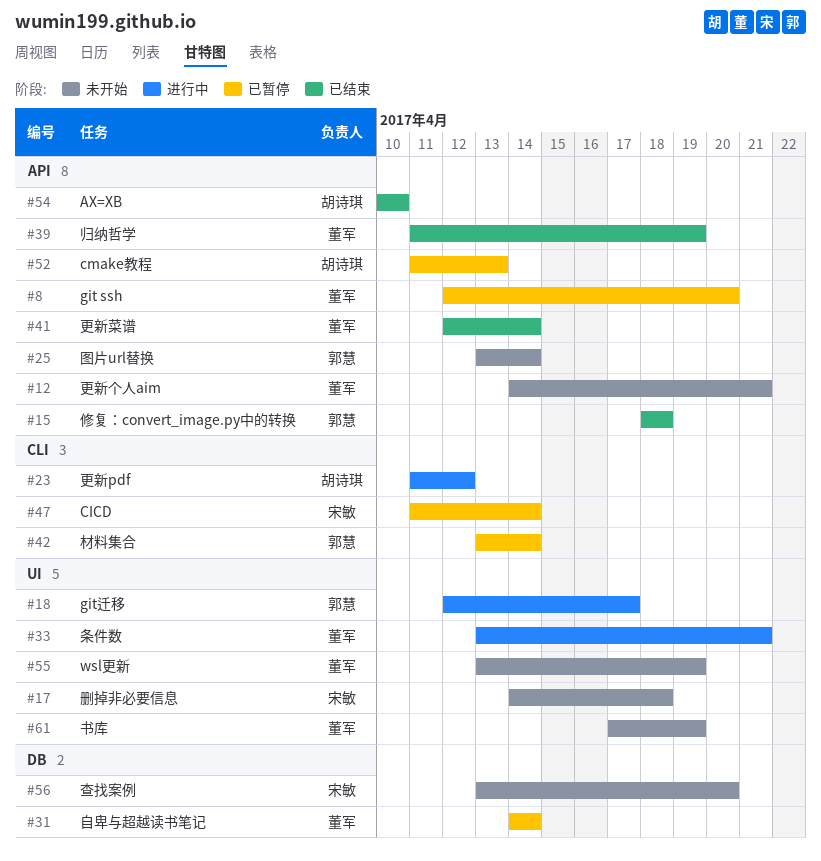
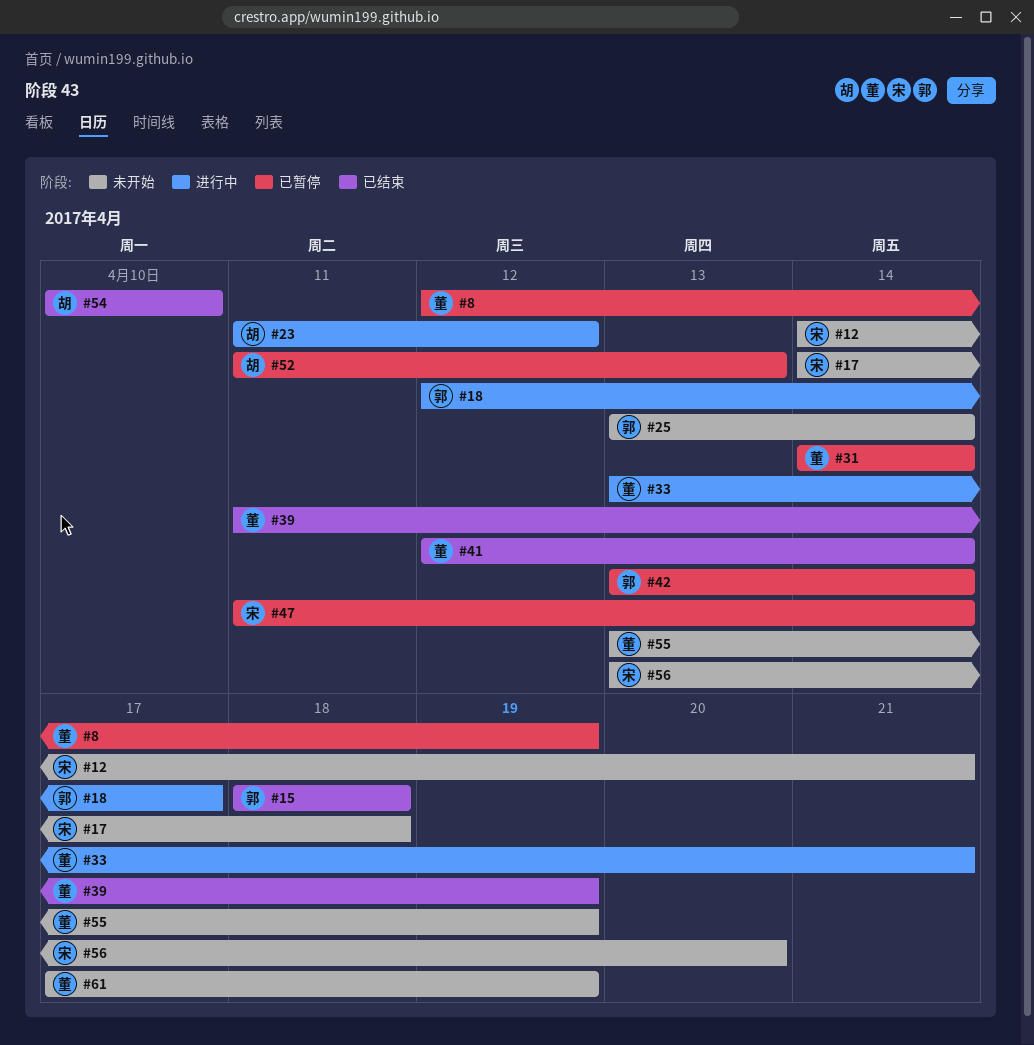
#8, due: Apr 20 -> Apr 19
#12, owner: 董军 -> 宋敏

